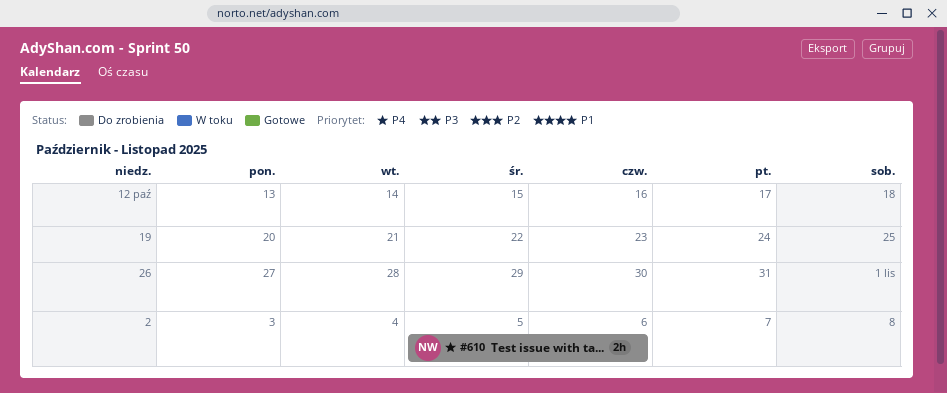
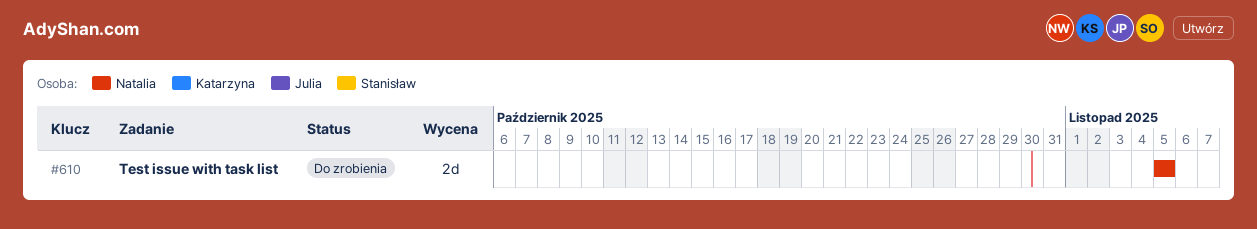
#610, estimate: 2h -> 2d
#610, due: Nov 6 -> Nov 5

